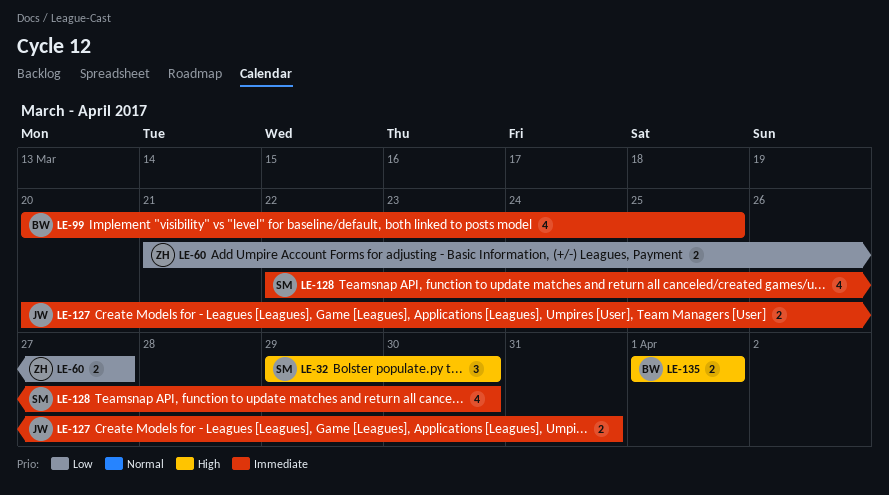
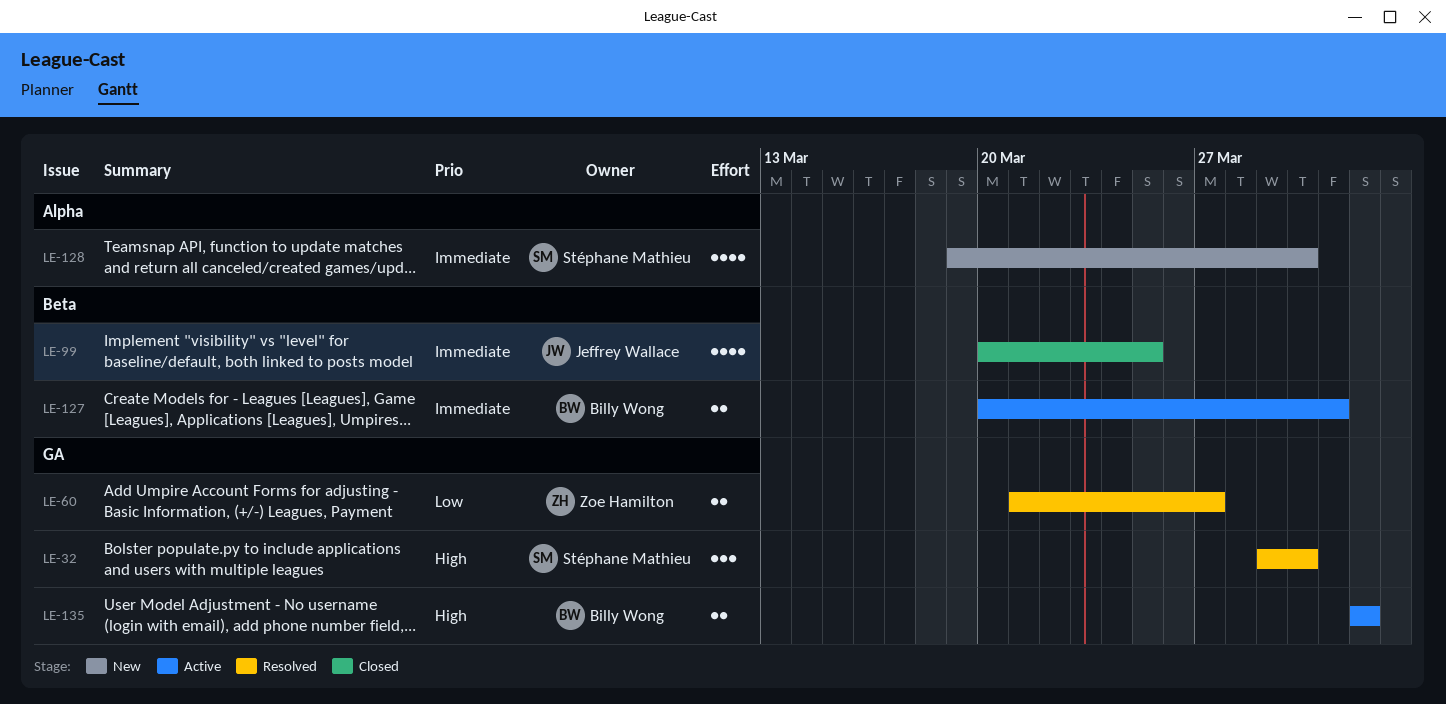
LE-99, owner: Billy Wong -> Jeffrey Wallace
LE-127, owner: Jeffrey Wallace -> Billy Wong
LE-128, start: Mar 22 -> Mar 19

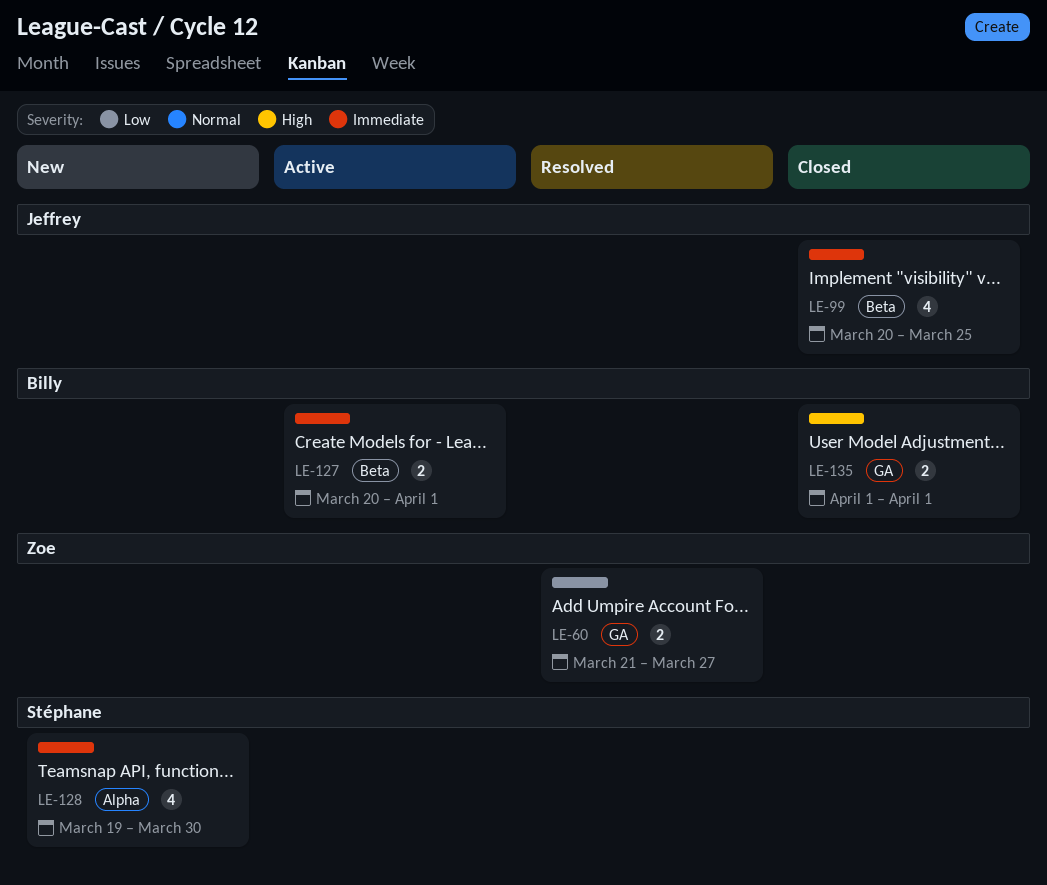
LE-32: present -> none
LE-127, due: Mar 31 -> Apr 1
LE-135, status: Active -> Closed

